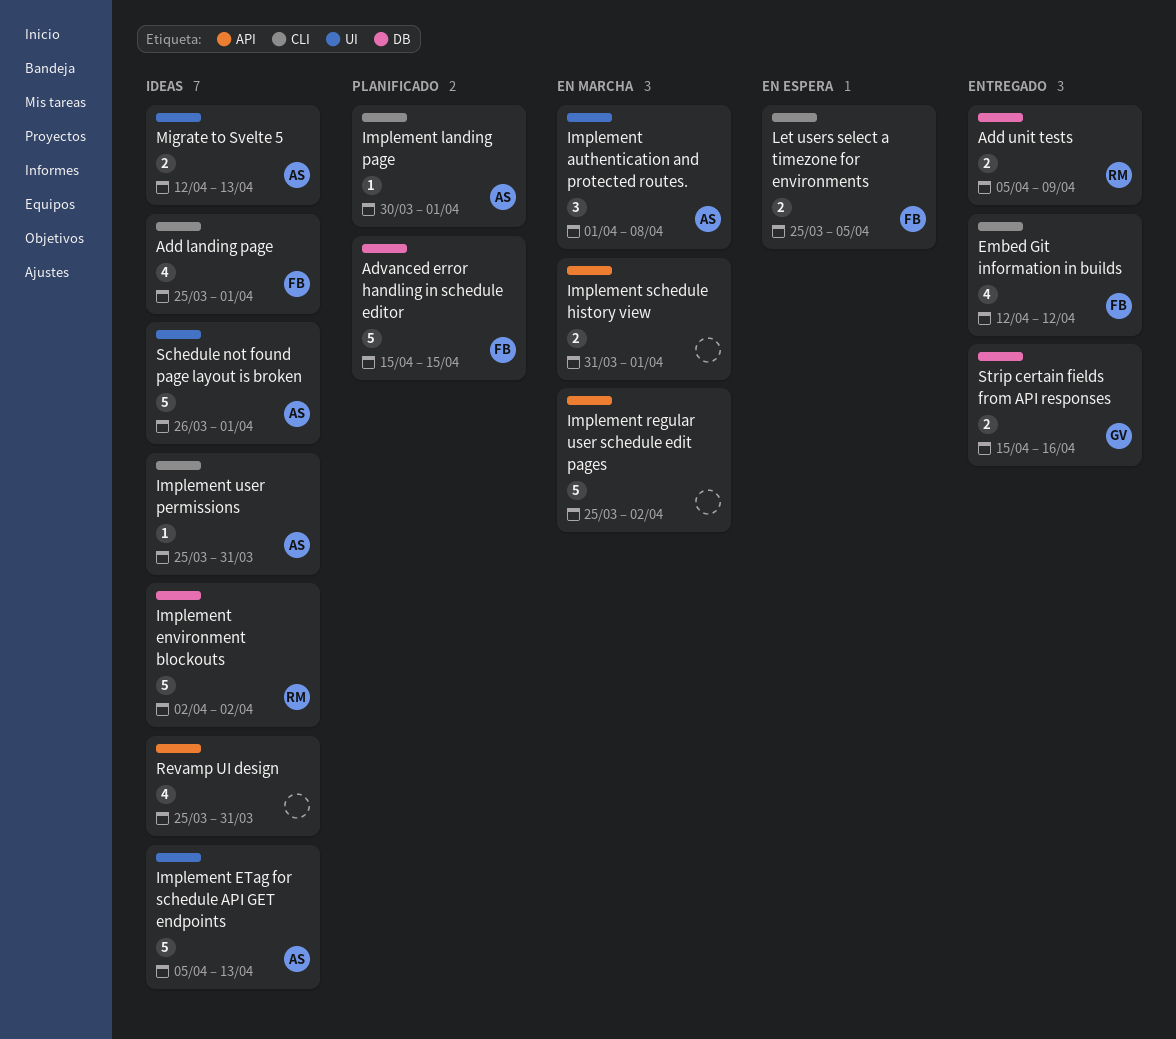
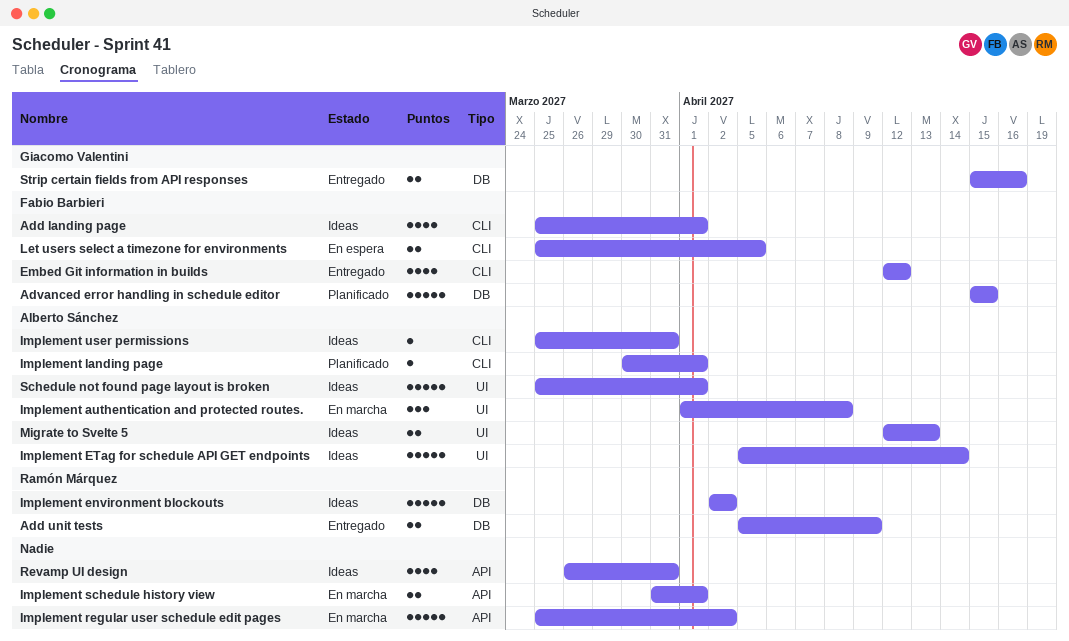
Implement ETag for schedule API GET endpoints, due: Apr 13 -> Apr 14
Revamp UI design, start: Mar 25 -> Mar 26
Schedule not found page layout is broken, start: Mar 26 -> Mar 25

